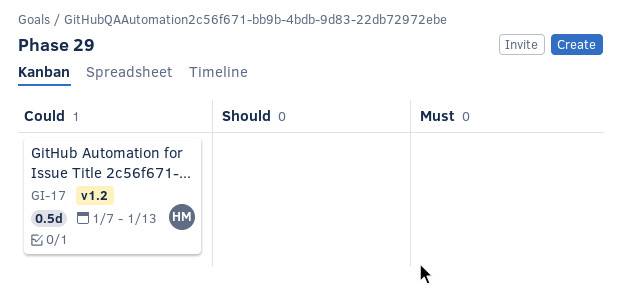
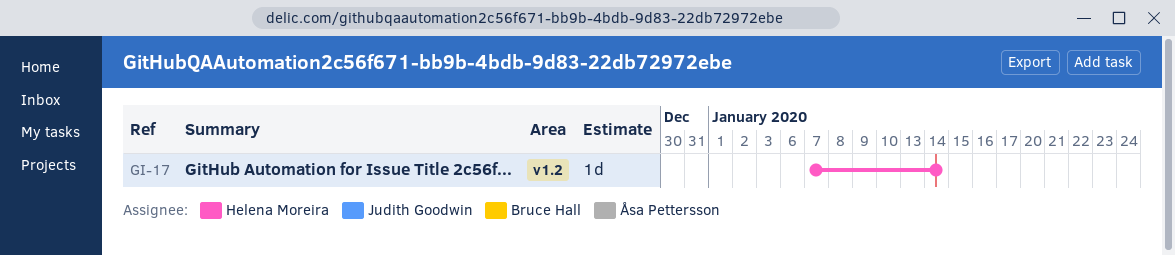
GI-17, estimate: 0.5d -> 1d
GI-17, due: Jan 13 -> Jan 14

